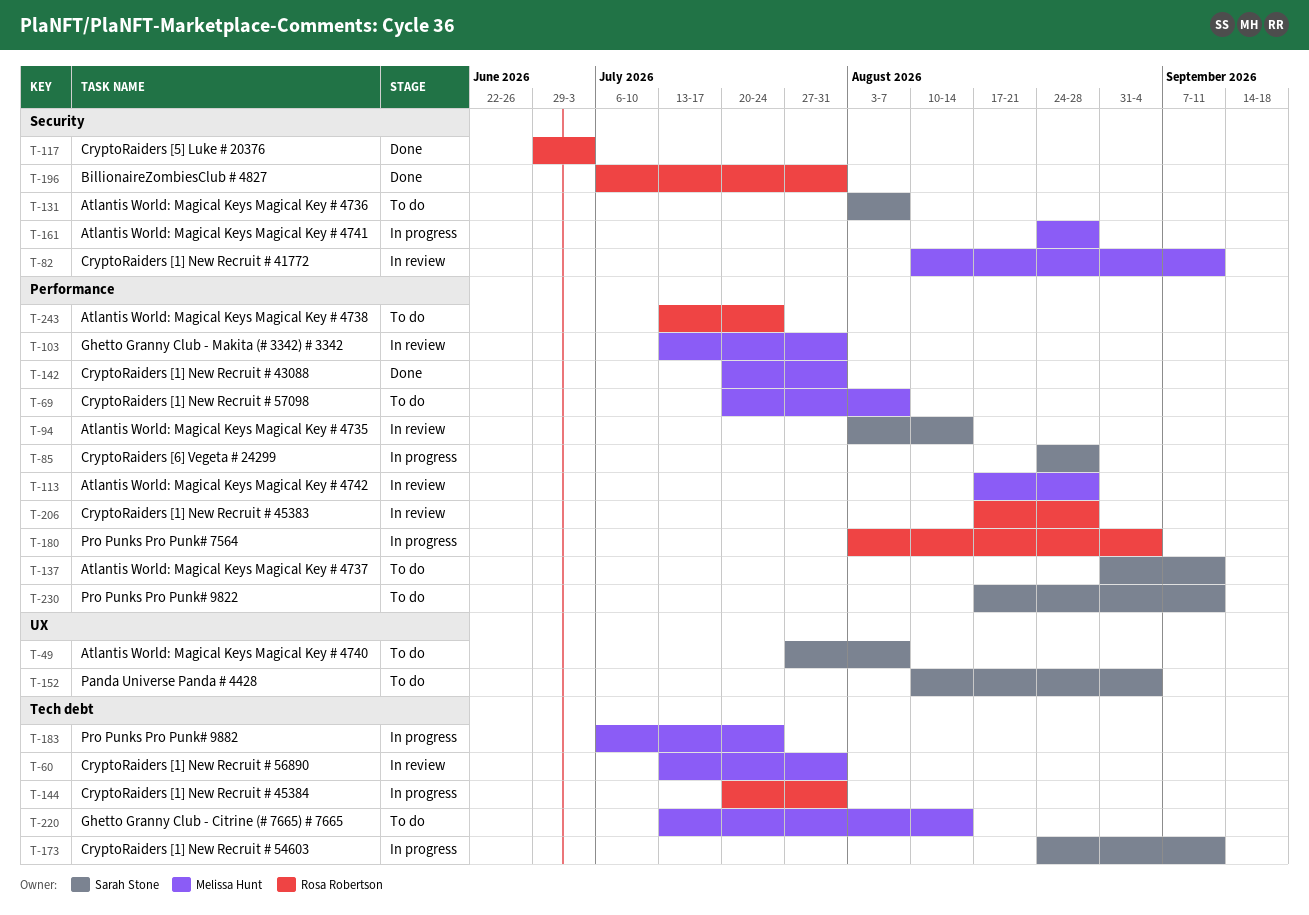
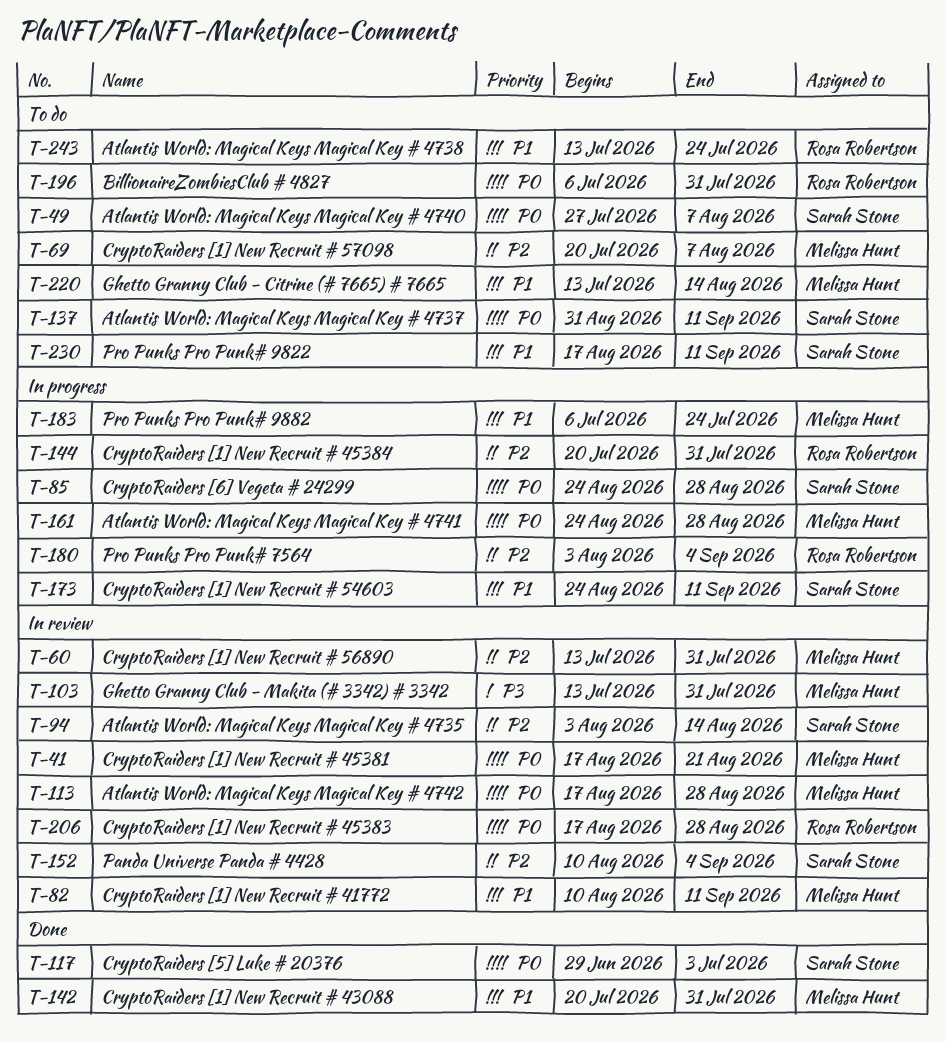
T-41: none -> present
T-117, owner: Rosa Robertson -> Sarah Stone
T-131: present -> none
T-152, status: To do -> In review
T-196, status: Done -> To do

